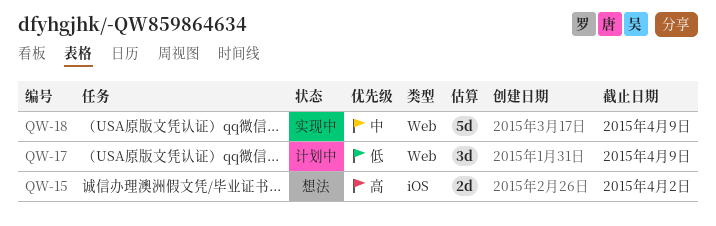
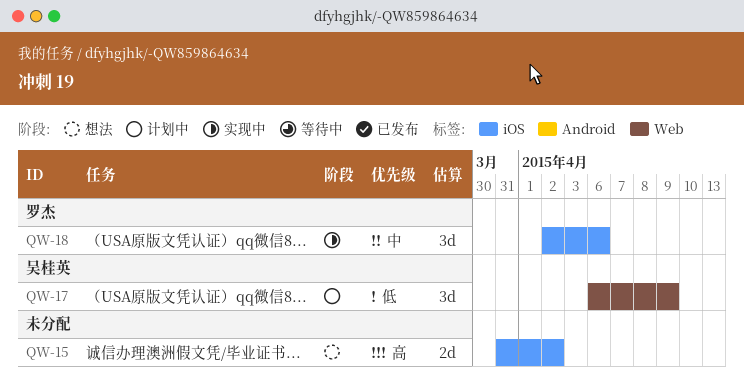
QW-18, label: Web -> iOS
QW-18, estimate: 5d -> 3d
QW-18, due: Apr 9 -> Apr 6

